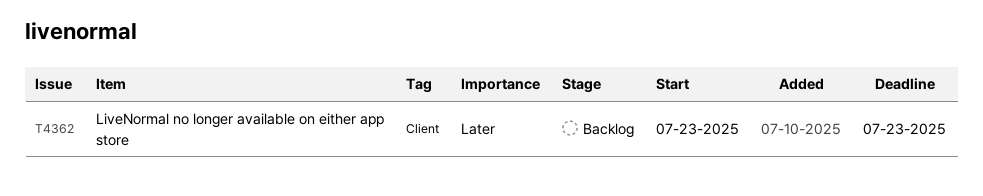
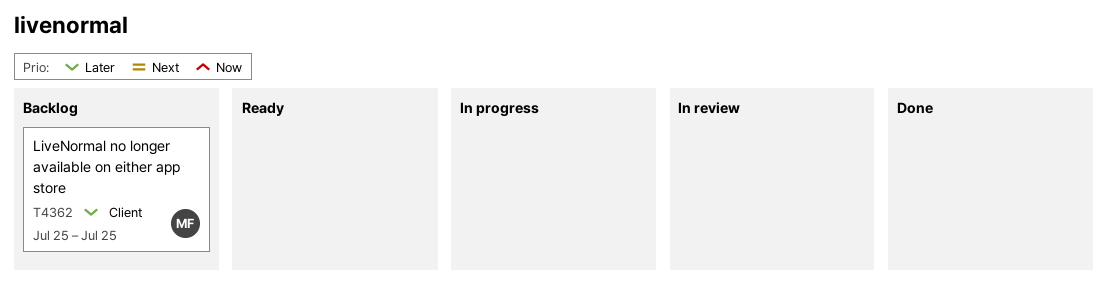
T4362, start: Jul 23 -> Jul 25
T4362, due: Jul 23 -> Jul 25

